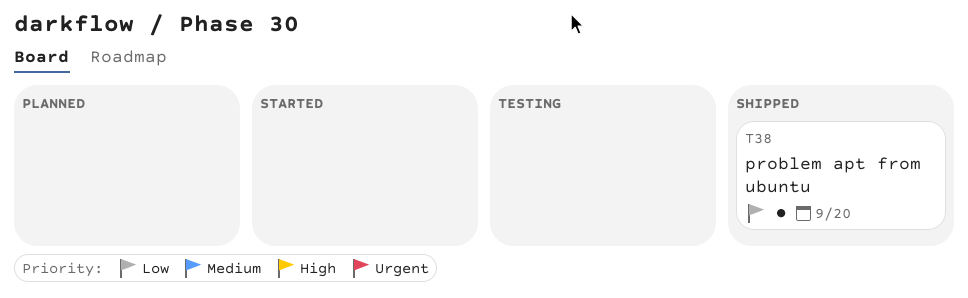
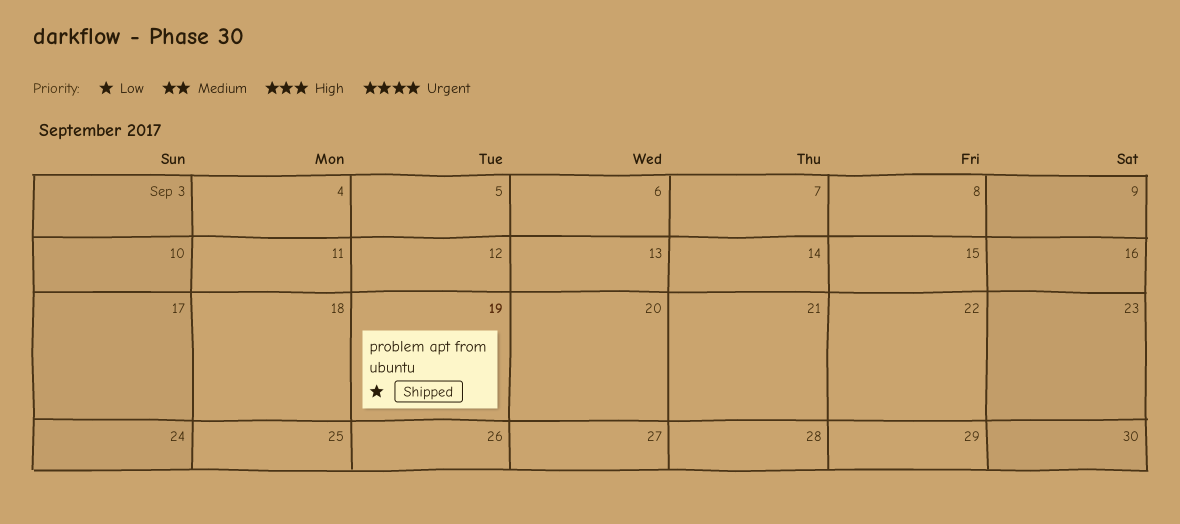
problem apt from ubuntu, due: Sep 20 -> Sep 19

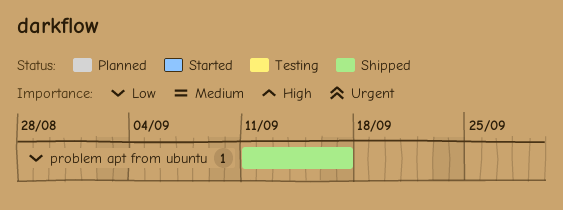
problem apt from ubuntu, due: Sep 19 -> Sep 17

